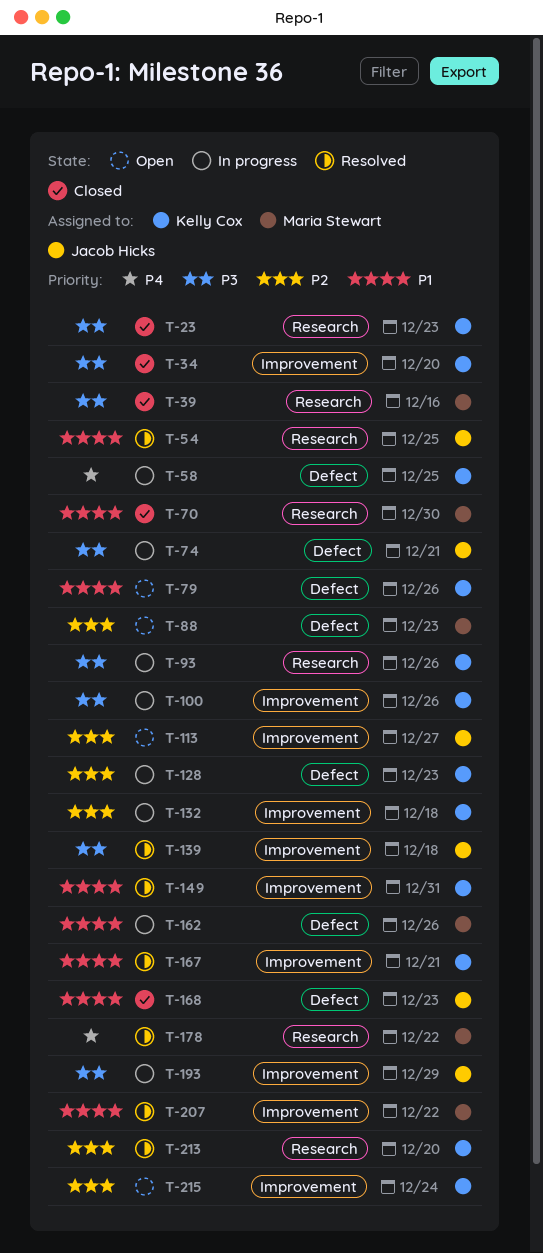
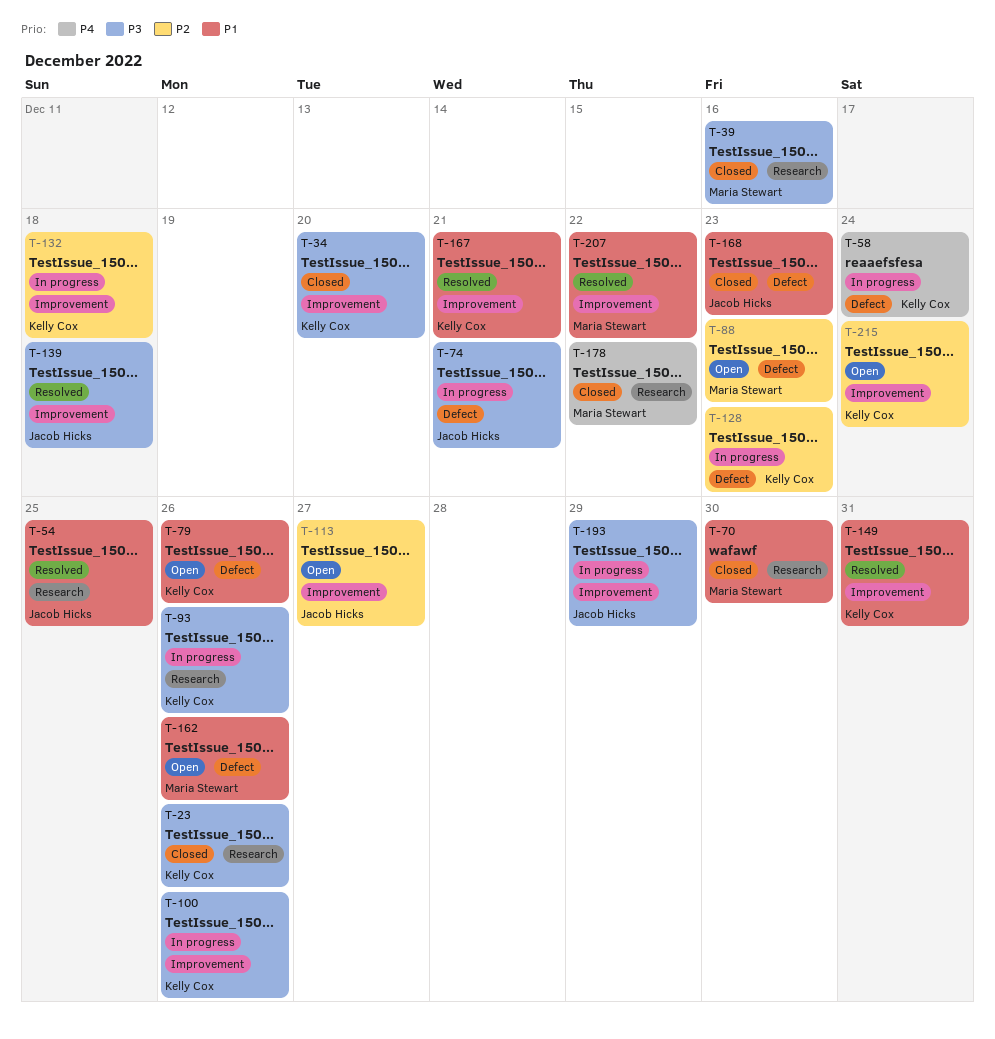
T-23, due: Dec 23 -> Dec 26
T-58, due: Dec 25 -> Dec 24
T-162, status: In progress -> Open
T-178, status: Resolved -> Closed
T-213: present -> none

